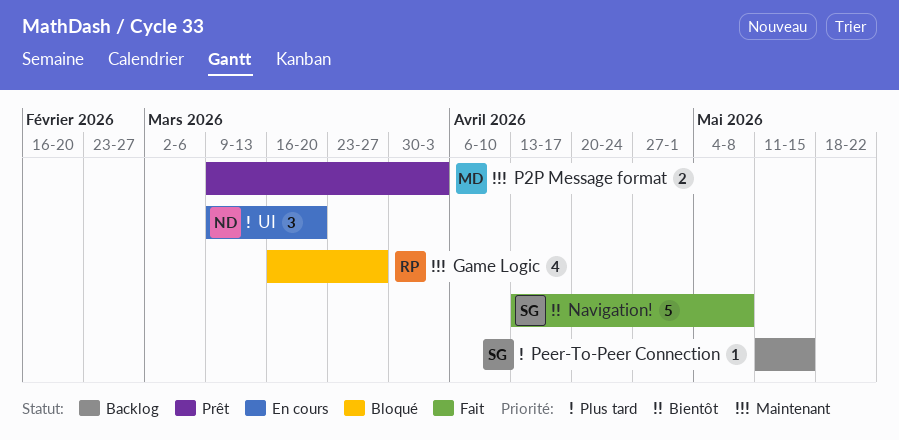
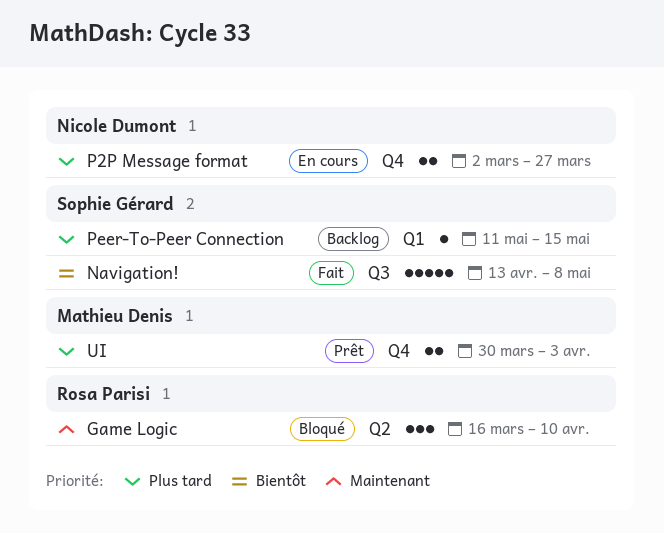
Game Logic, estimate: 4 -> 3
Game Logic, due: Mar 27 -> Apr 10
P2P Message format, status: Prêt -> En cours
P2P Message format, owner: Mathieu Denis -> Nicole Dumont
P2P Message format, priority: Maintenant -> Plus tard
P2P Message format, start: Mar 9 -> Mar 2
P2P Message format, due: Apr 3 -> Mar 27
UI, status: En cours -> Prêt
UI, owner: Nicole Dumont -> Mathieu Denis
UI, estimate: 3 -> 2
UI, start: Mar 9 -> Mar 30
UI, due: Mar 20 -> Apr 3

